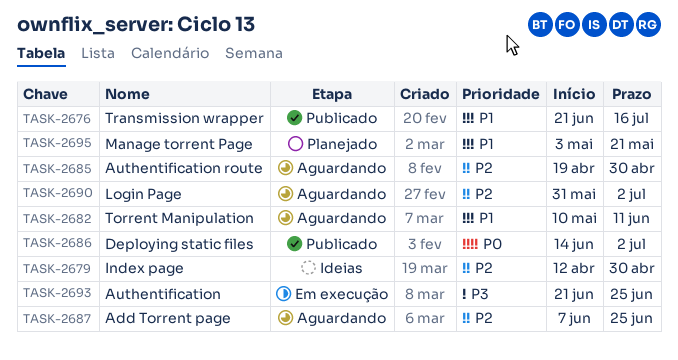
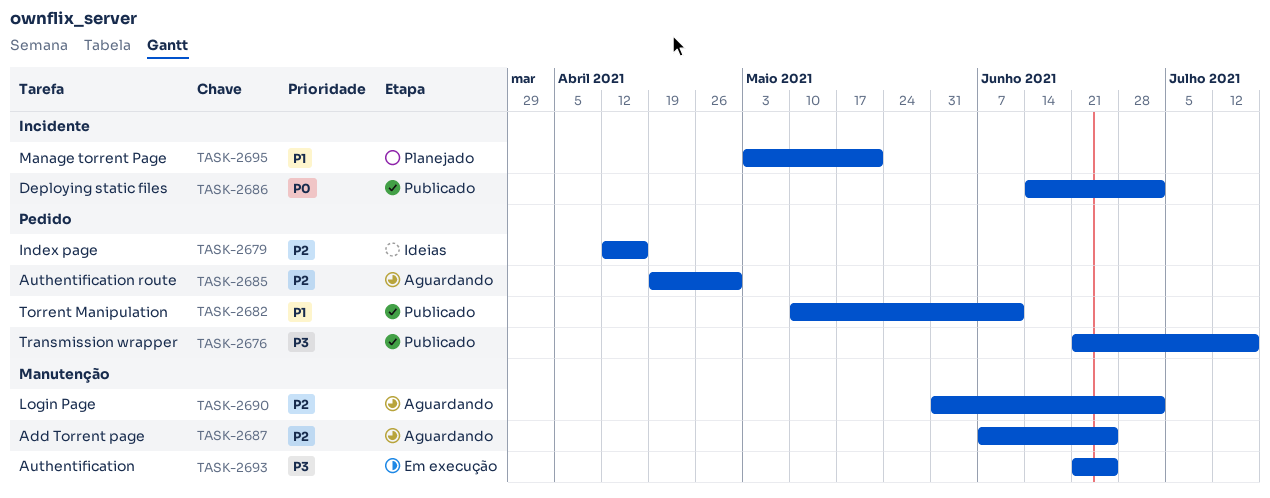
TASK-2676, priority: P1 -> P3
TASK-2679, due: Apr 30 -> Apr 16
TASK-2682, status: Aguardando -> Publicado

